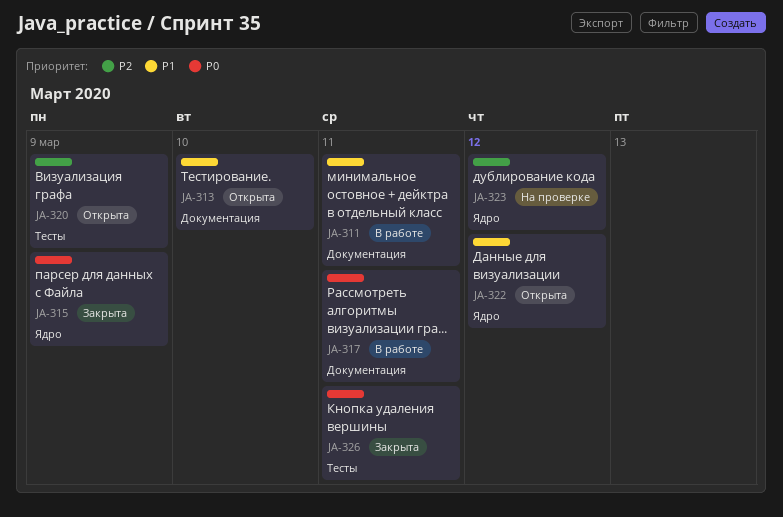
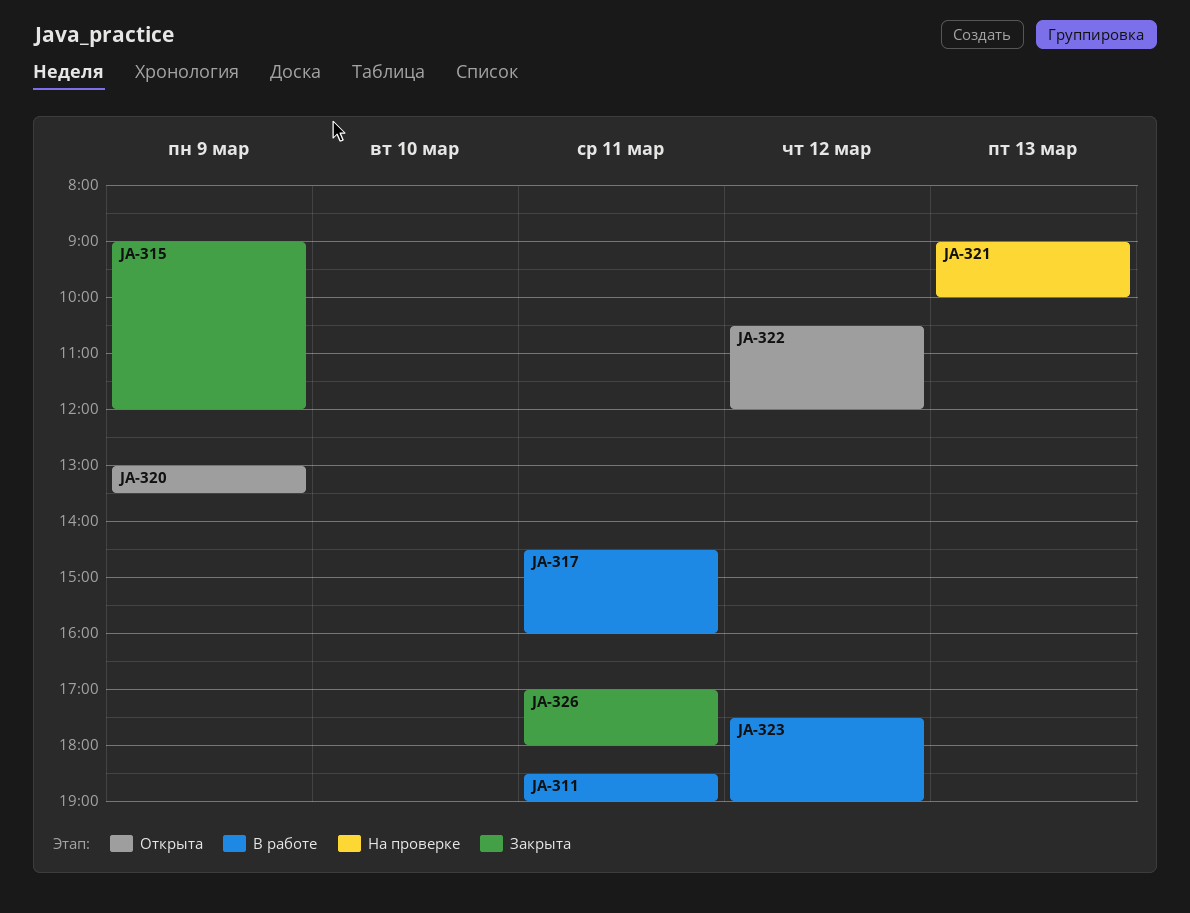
JA-313: present -> none
JA-321: none -> present
JA-323, status: На проверке -> В работе

